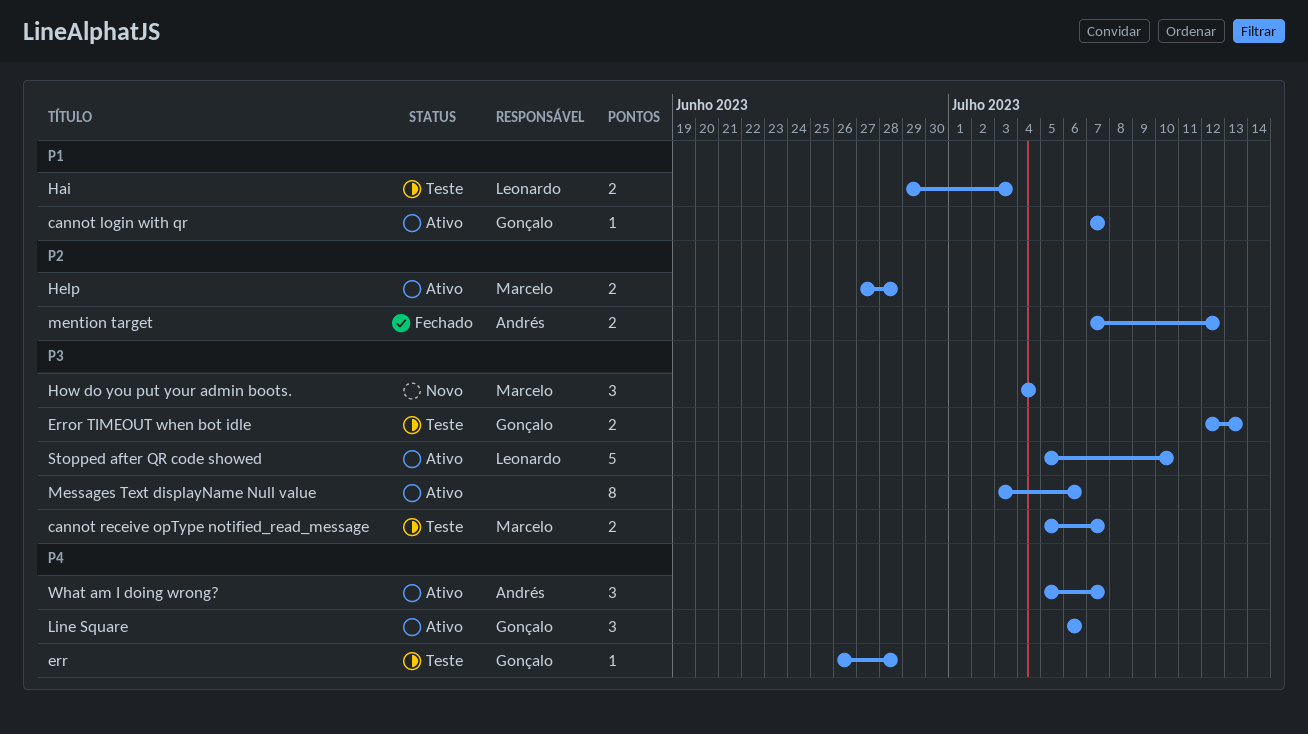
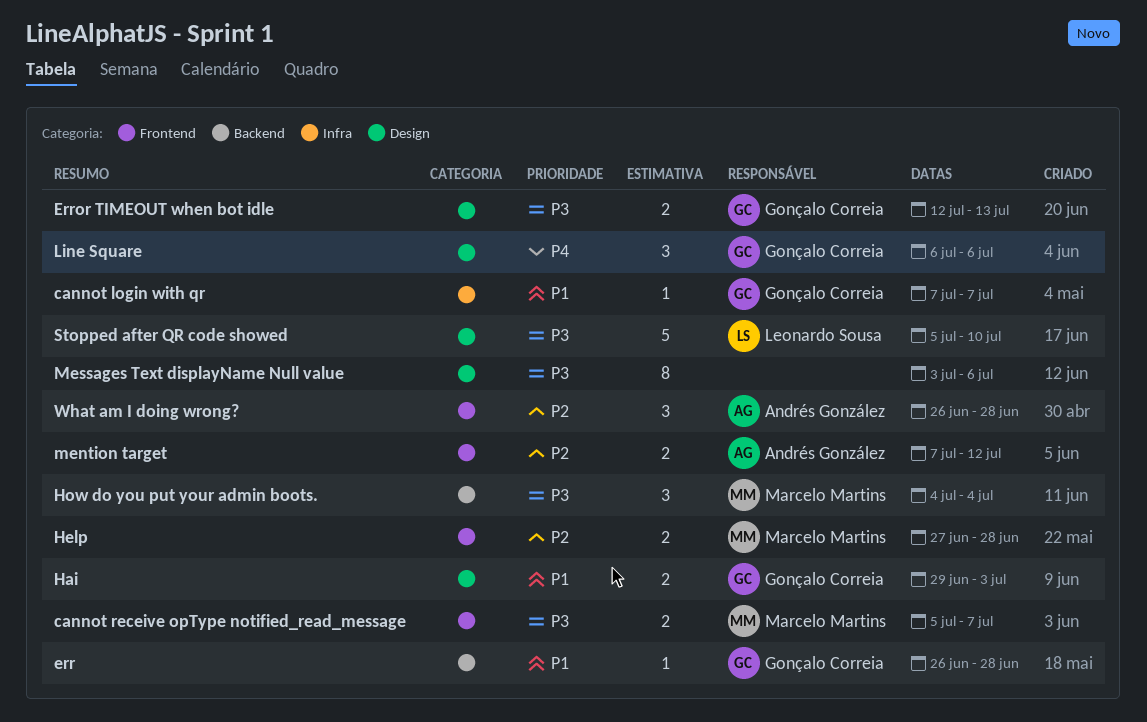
err, priority: P4 -> P1
Hai, owner: Leonardo Sousa -> Gonçalo Correia
What am I doing wrong?, priority: P4 -> P2
What am I doing wrong?, start: Jul 5 -> Jun 26
What am I doing wrong?, due: Jul 7 -> Jun 28

